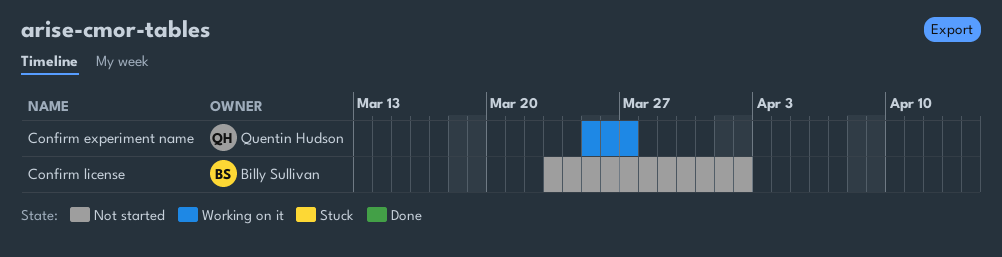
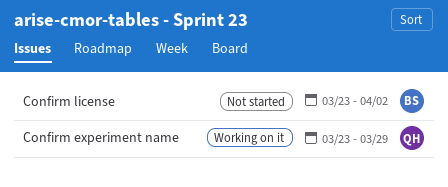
Confirm experiment name, start: Mar 25 -> Mar 23
Confirm experiment name, due: Mar 27 -> Mar 29

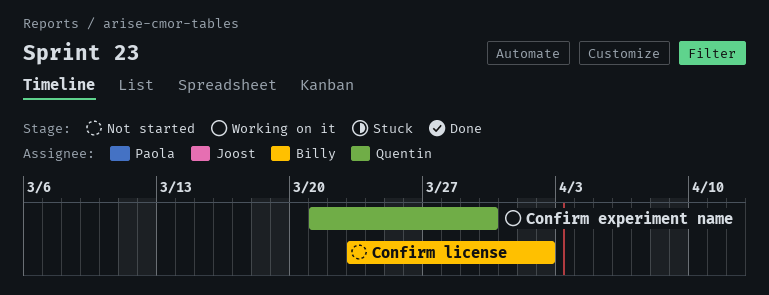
Confirm experiment name, start: Mar 23 -> Mar 21
Confirm experiment name, due: Mar 29 -> Mar 30

